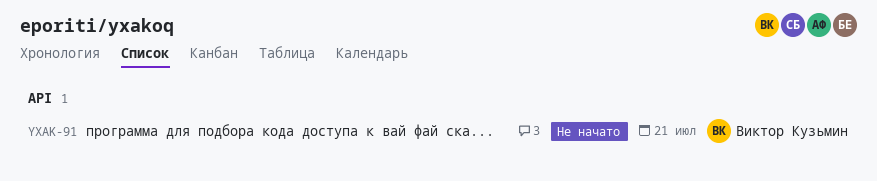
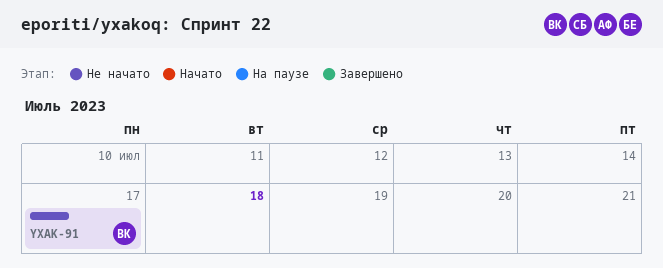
YXAK-91, due: Jul 21 -> Jul 17

